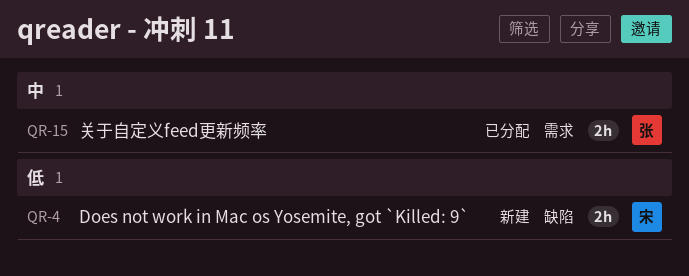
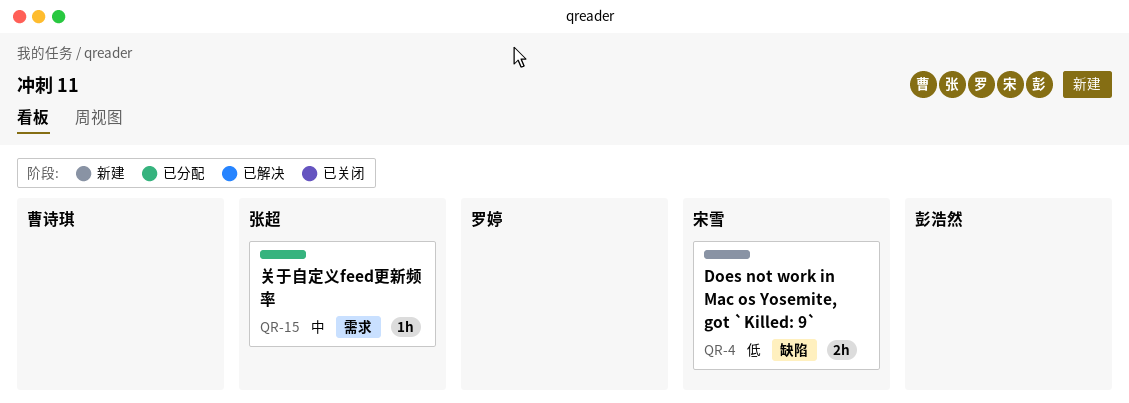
QR-15, estimate: 2h -> 1h

